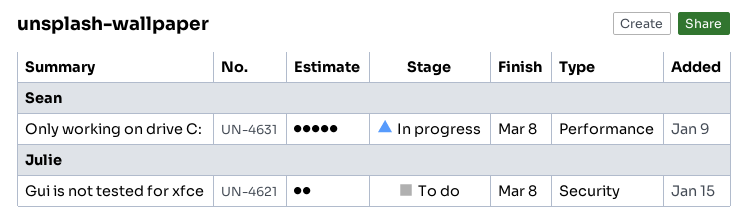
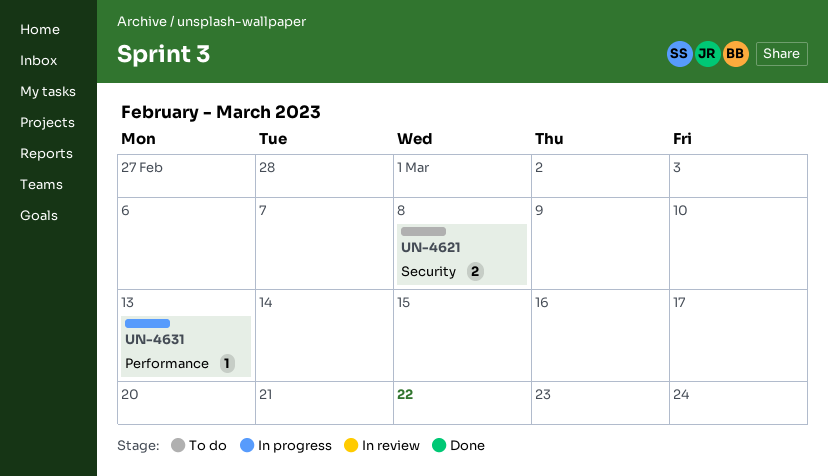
UN-4631, estimate: 5 -> 1
UN-4631, due: Mar 8 -> Mar 13

